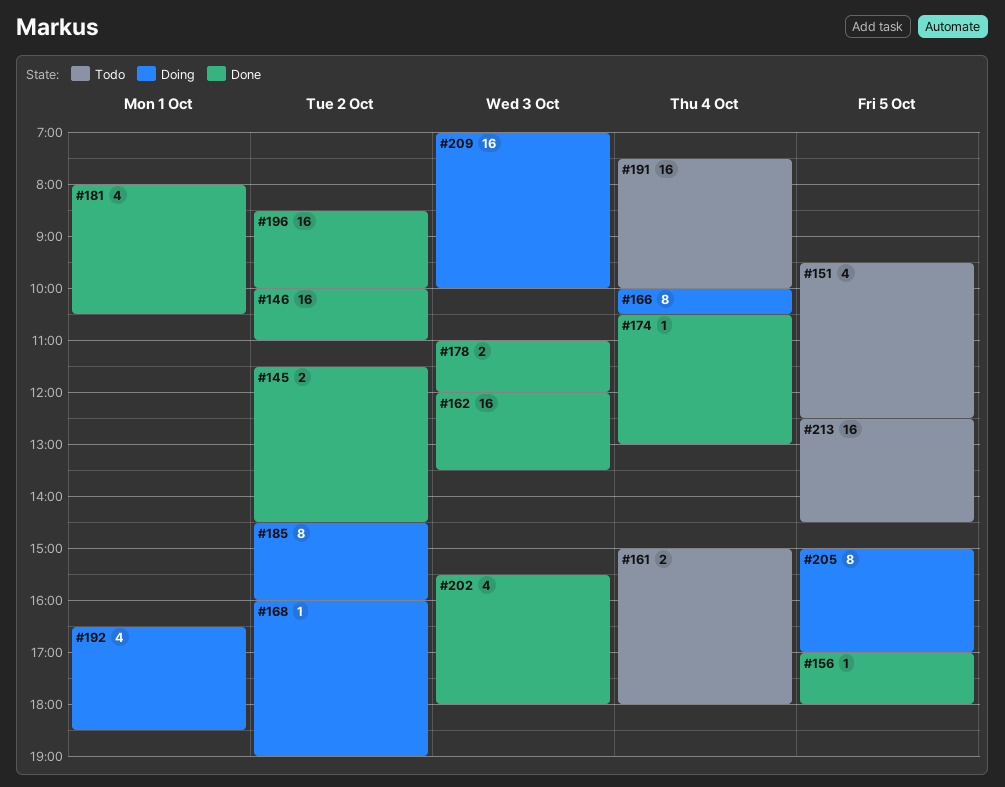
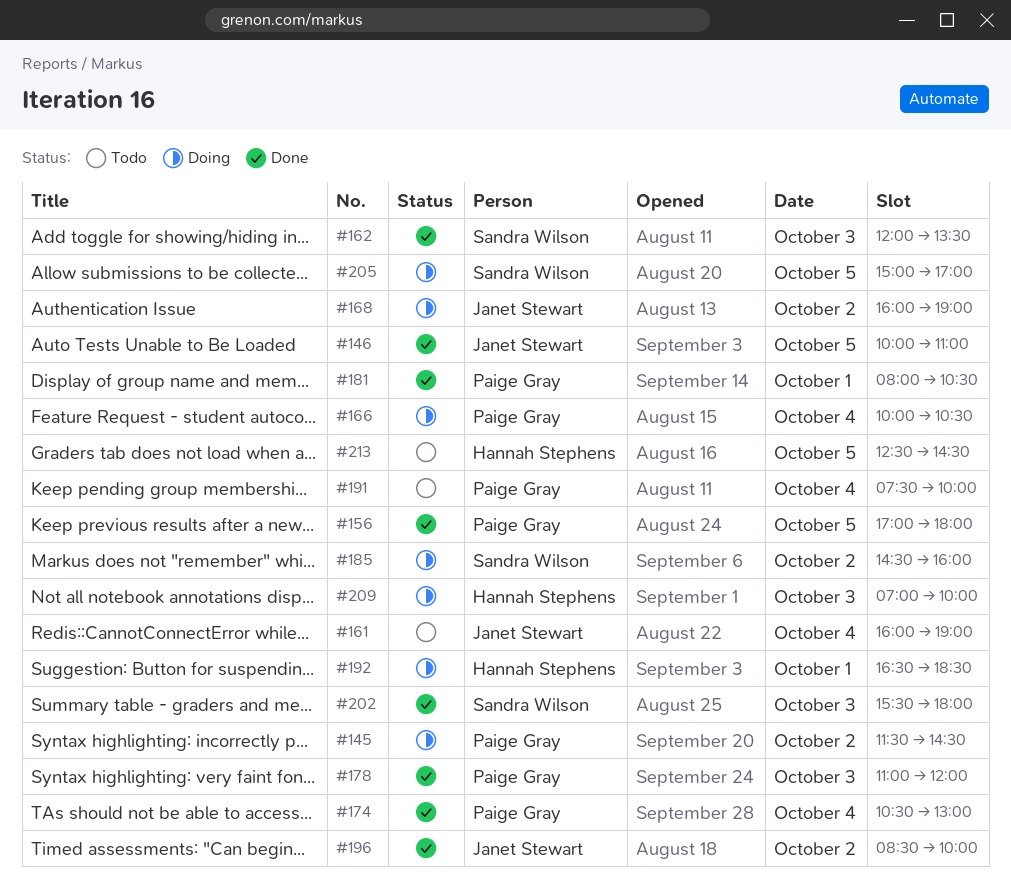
#145, status: Done -> Doing
#146, day: Oct 2 -> Oct 5
#151: present -> none
#161, begins: 15:00 -> 16:00
#161, ends: 18:00 -> 19:00

